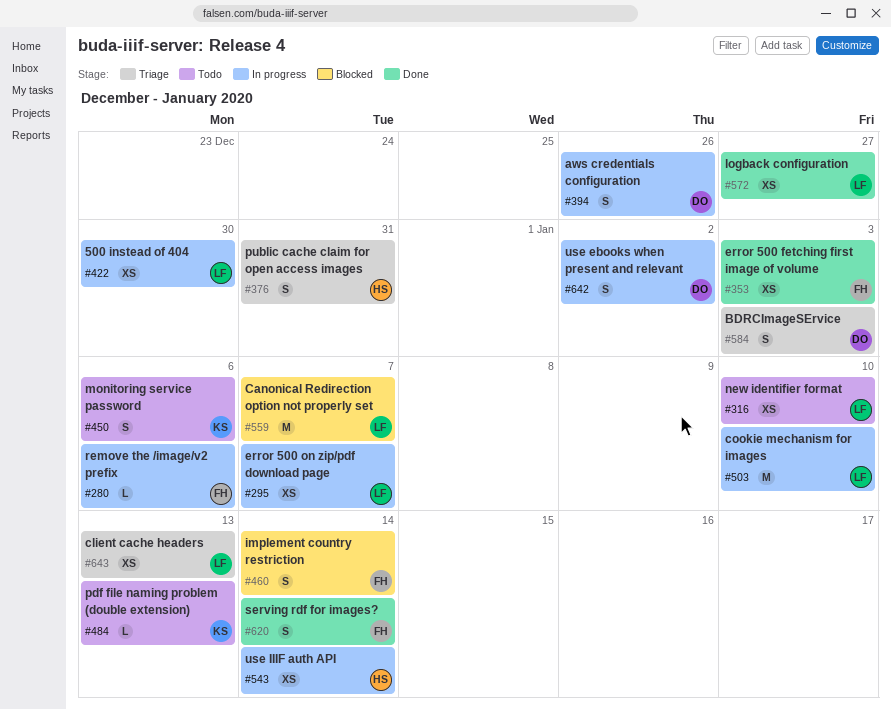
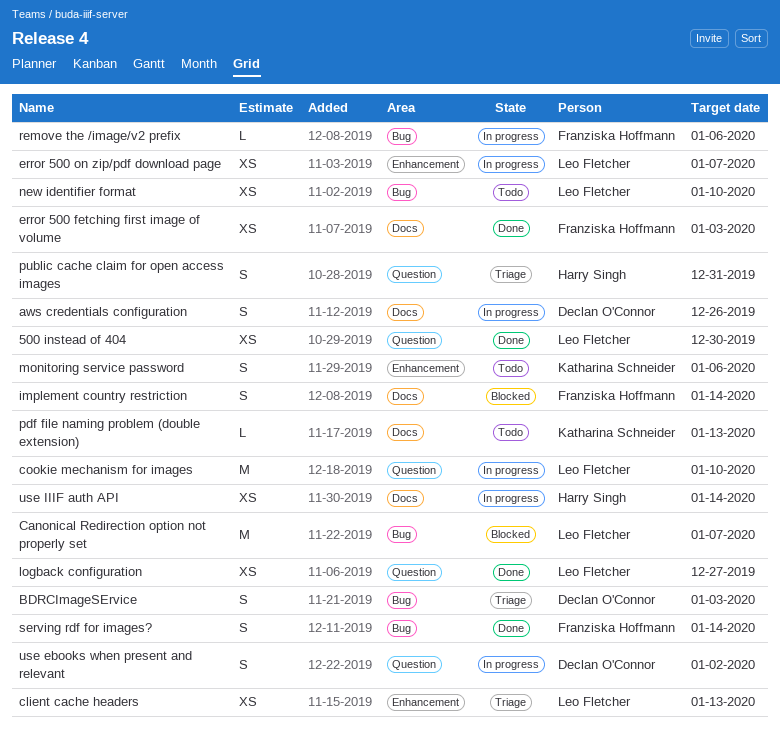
500 instead of 404, status: In progress -> Done

